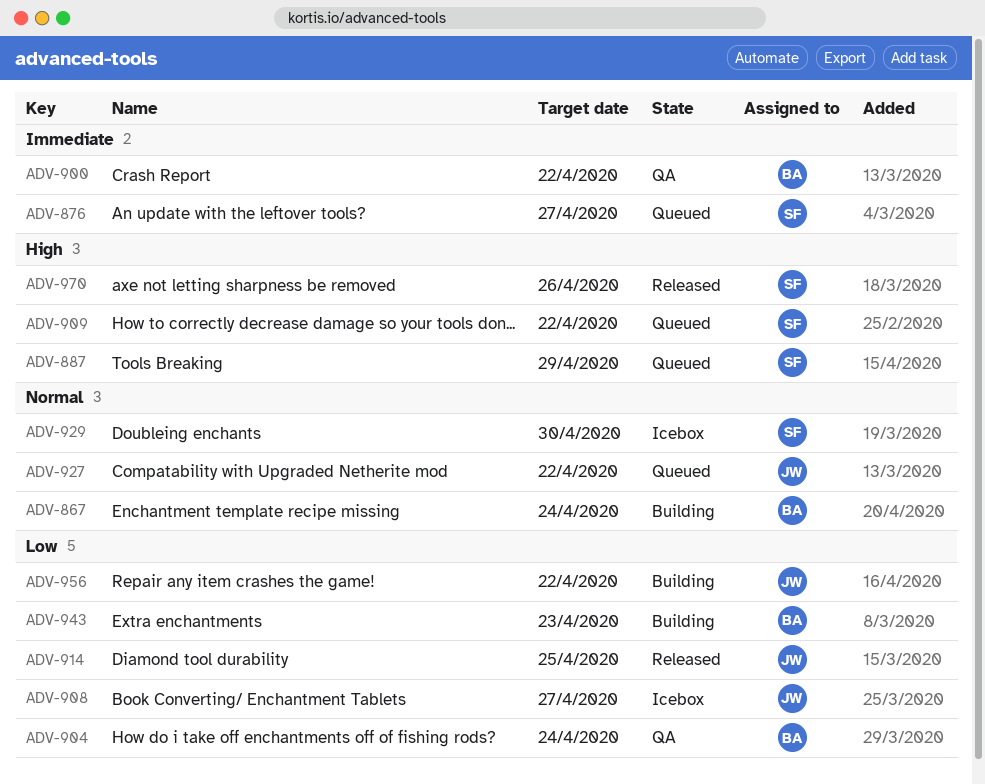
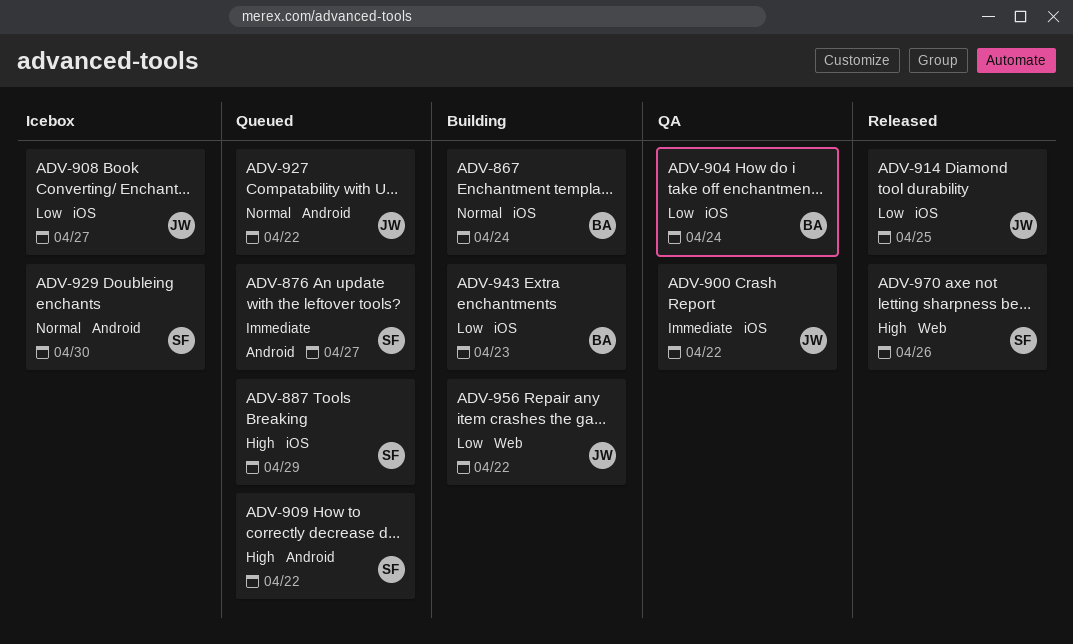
ADV-900, owner: BA -> JW

